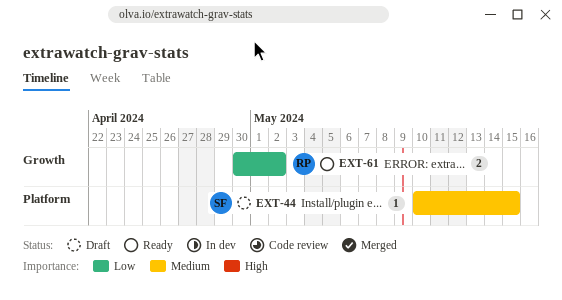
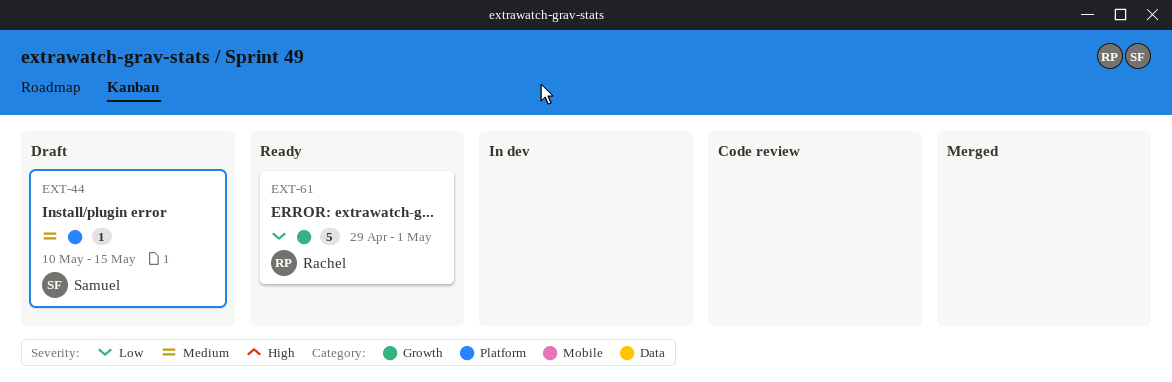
EXT-61, estimate: 2 -> 5
EXT-61, start: Apr 30 -> Apr 29
EXT-61, due: May 2 -> May 1

